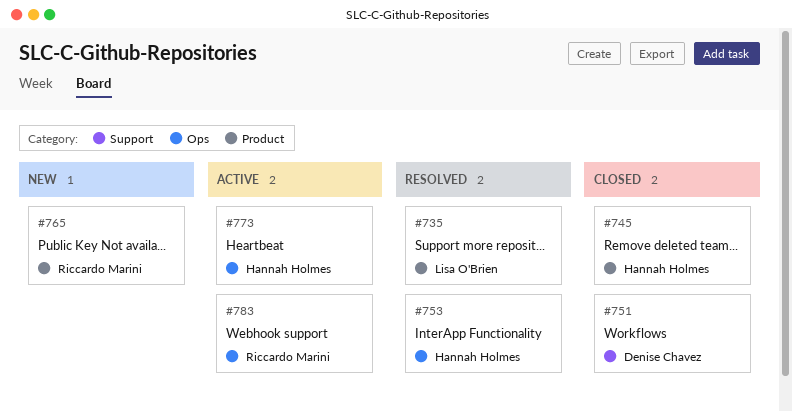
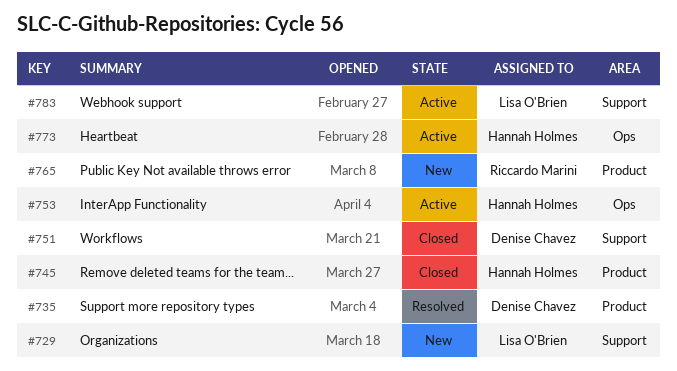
#729: none -> present
#735, owner: Lisa O'Brien -> Denise Chavez
#753, status: Resolved -> Active
#783, owner: Riccardo Marini -> Lisa O'Brien
#783, label: Ops -> Support

